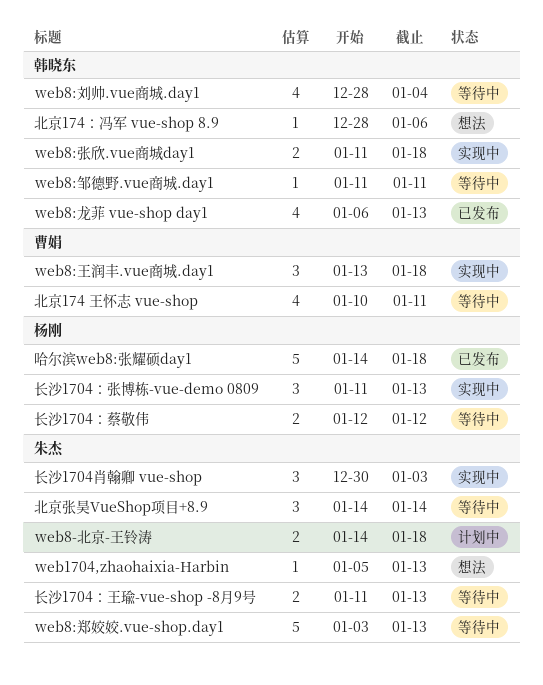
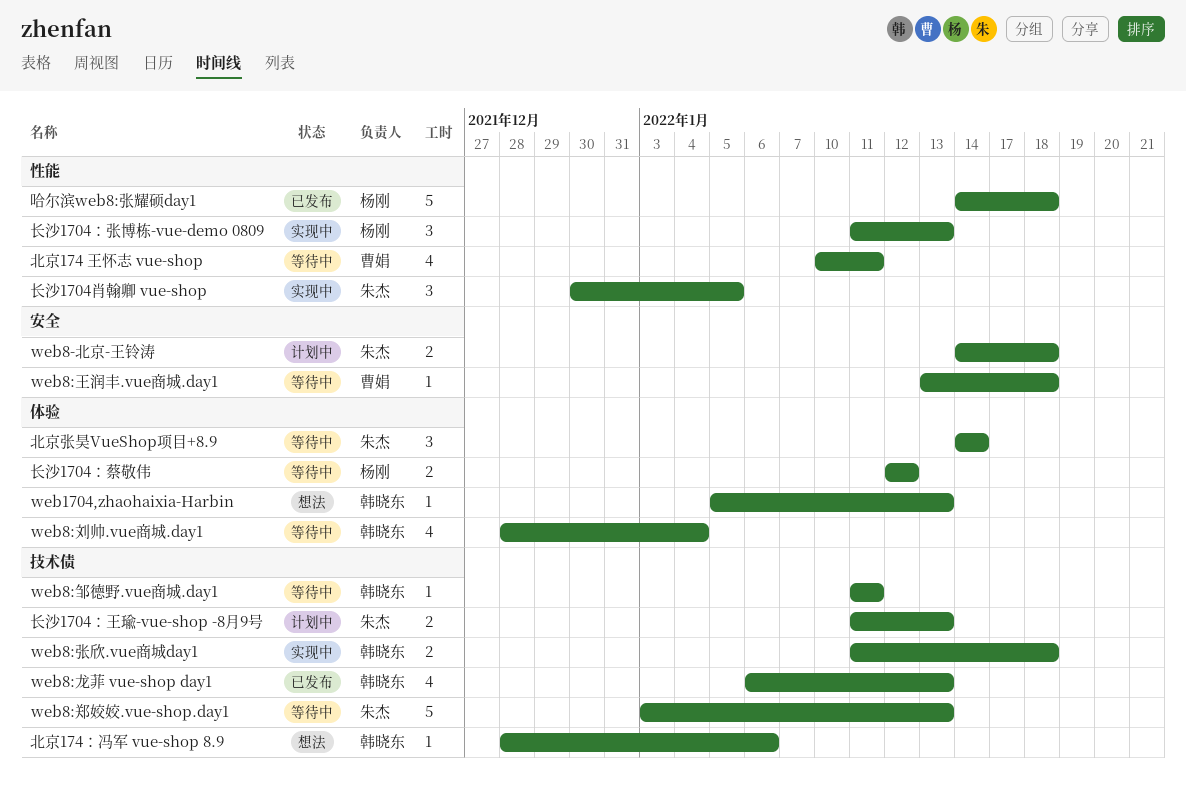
web1704,zhaohaixia-Harbin, owner: 朱杰 -> 韩晓东
web8:王润丰.vue商城.day1, status: 实现中 -> 等待中
web8:王润丰.vue商城.day1, estimate: 3 -> 1
长沙1704肖翰卿 vue-shop, due: Jan 3 -> Jan 5
长沙1704：王瑜-vue-shop -8月9号, status: 等待中 -> 计划中

